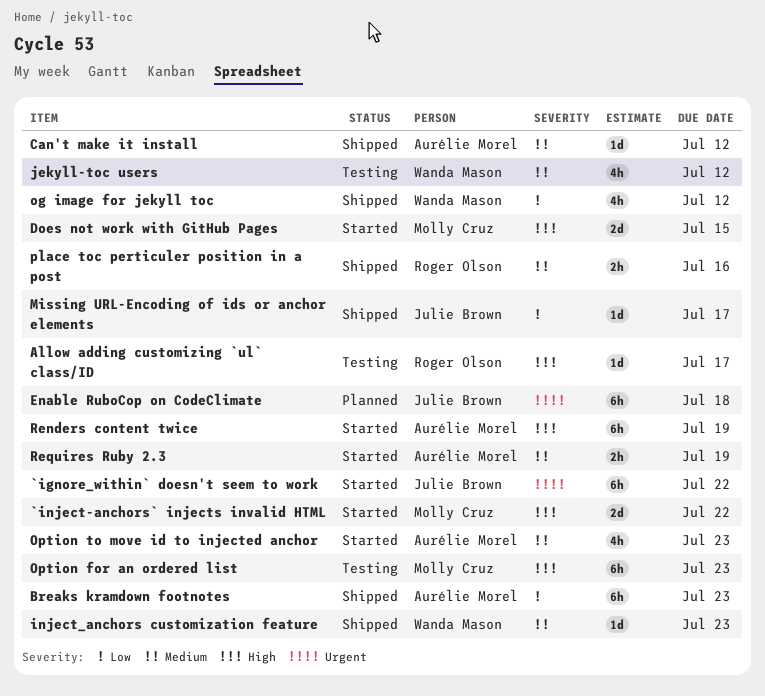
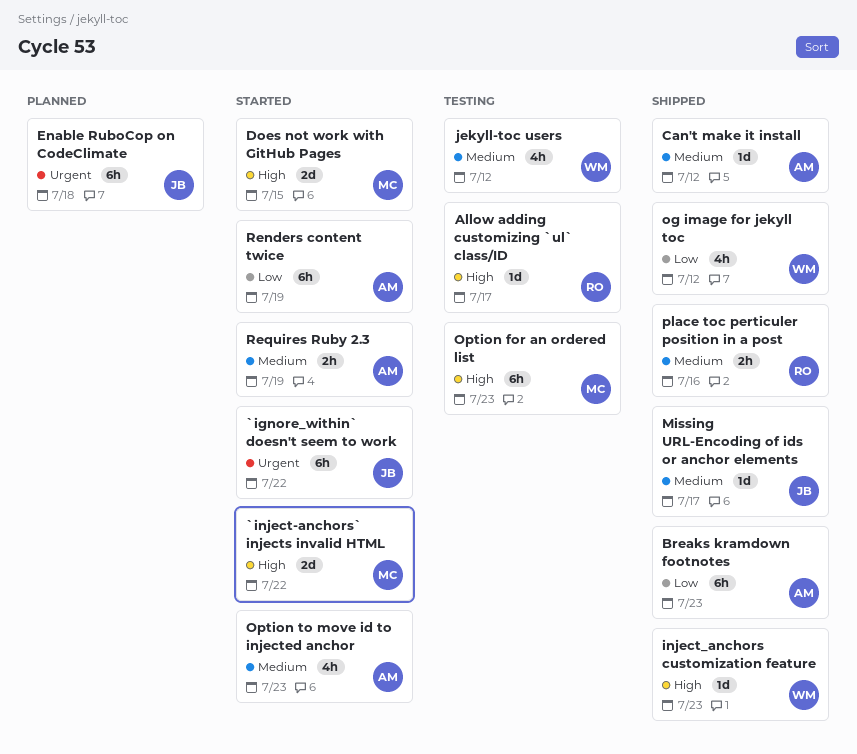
inject_anchors customization feature, priority: Medium -> High
Missing URL-Encoding of ids or anchor elements, priority: Low -> Medium
Renders content twice, priority: High -> Low

